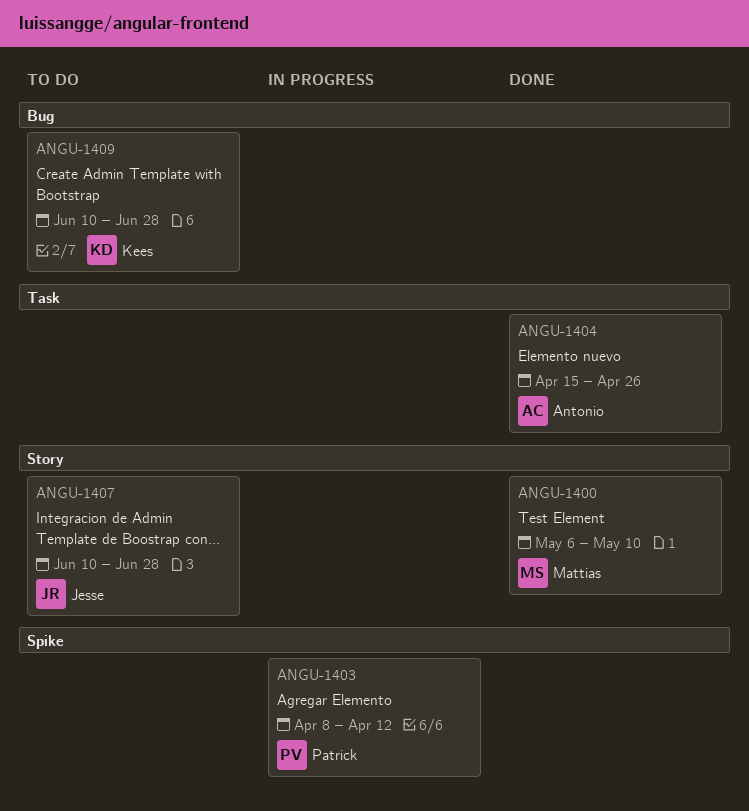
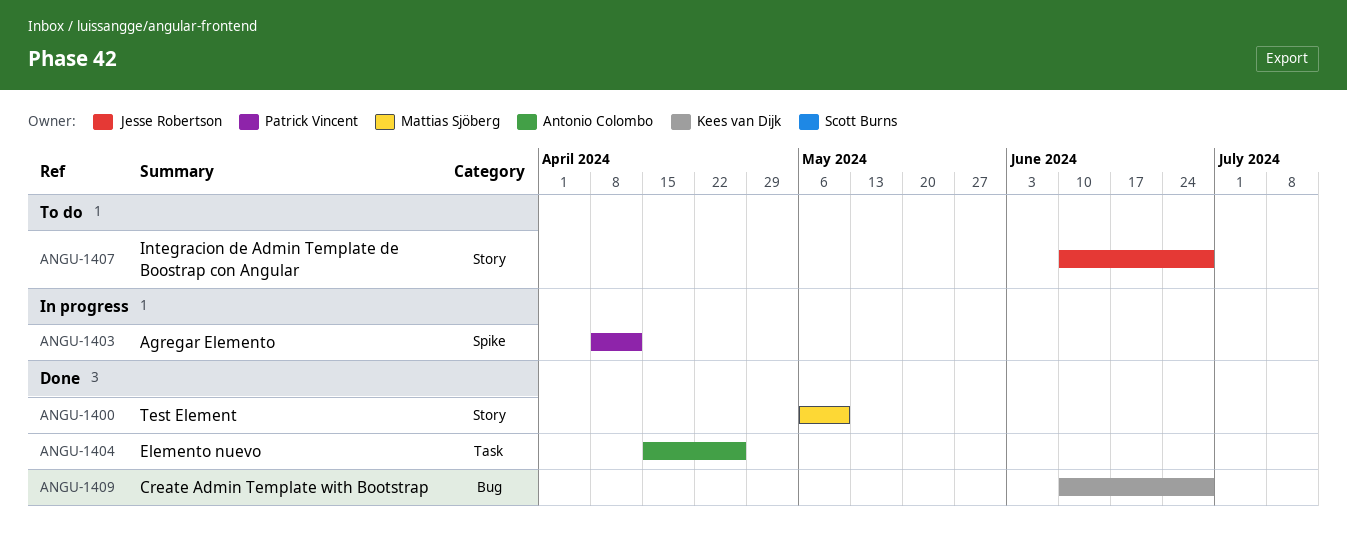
ANGU-1409, status: To do -> Done

